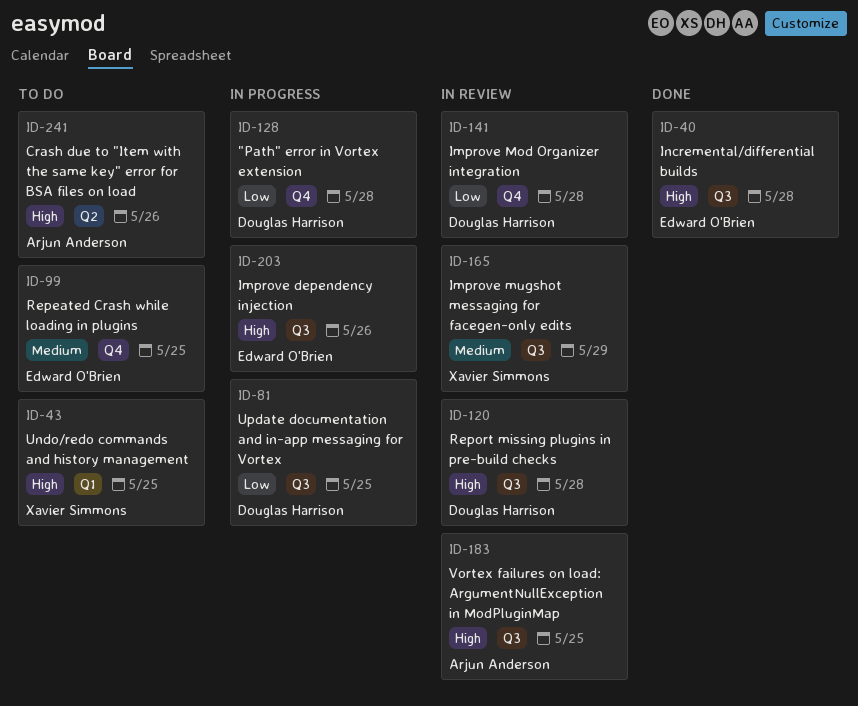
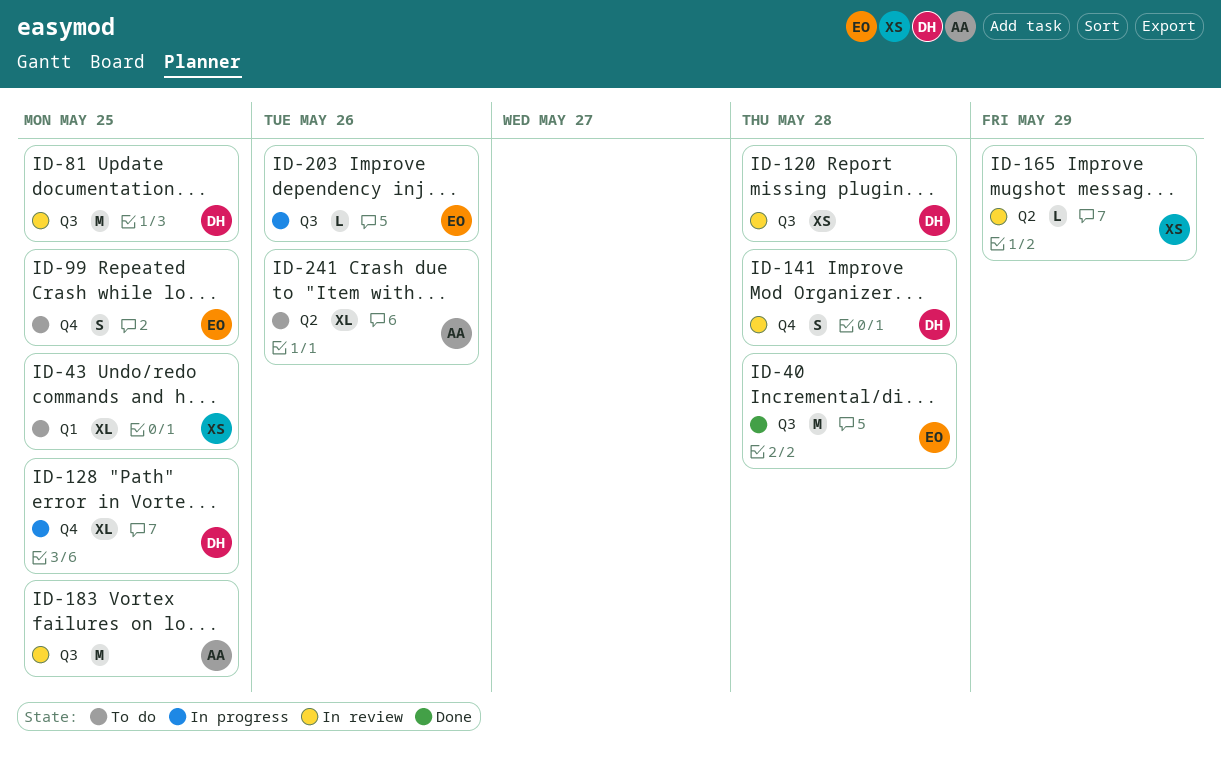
ID-81, status: In progress -> In review
ID-128, due: May 28 -> May 25
ID-165, label: Q3 -> Q2

